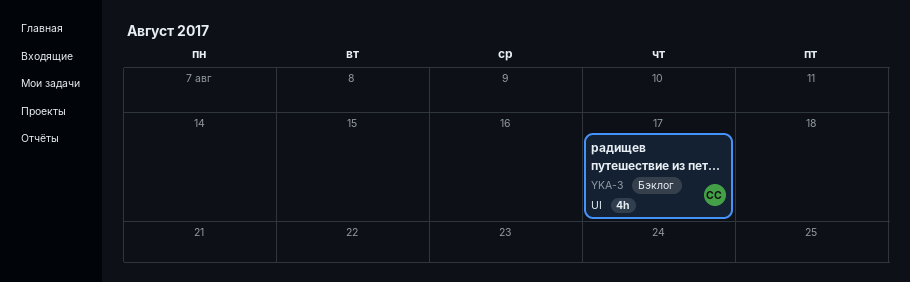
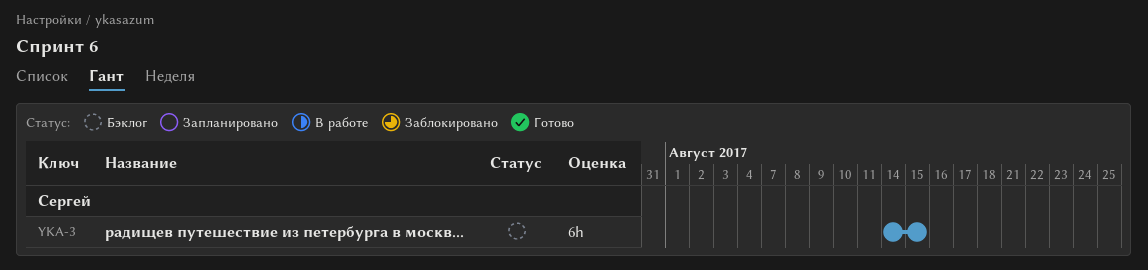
YKA-3, estimate: 4h -> 6h
YKA-3, due: Aug 17 -> Aug 15

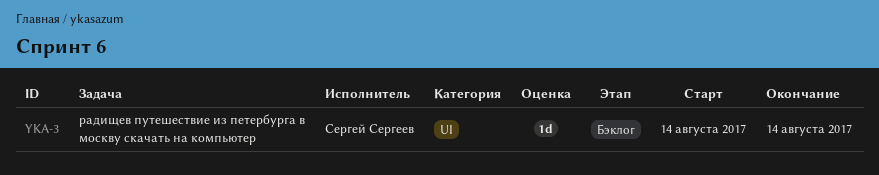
YKA-3, estimate: 6h -> 1d
YKA-3, due: Aug 15 -> Aug 14

